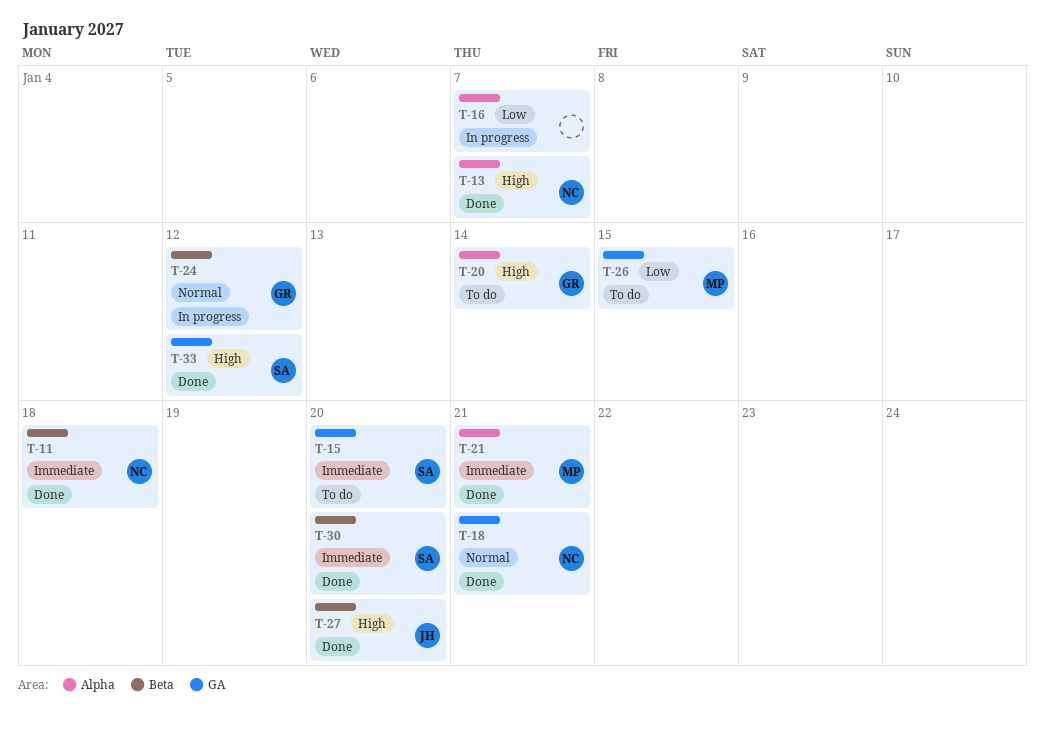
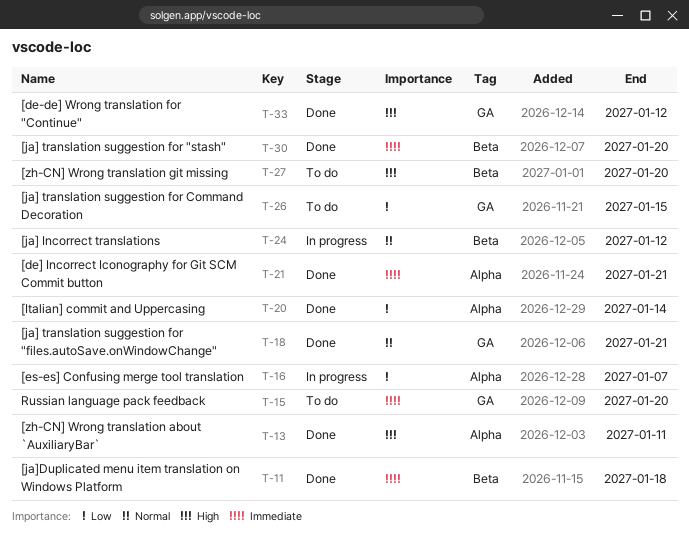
T-13, due: Jan 7 -> Jan 11
T-20, status: To do -> Done
T-20, priority: High -> Low
T-27, status: Done -> To do

